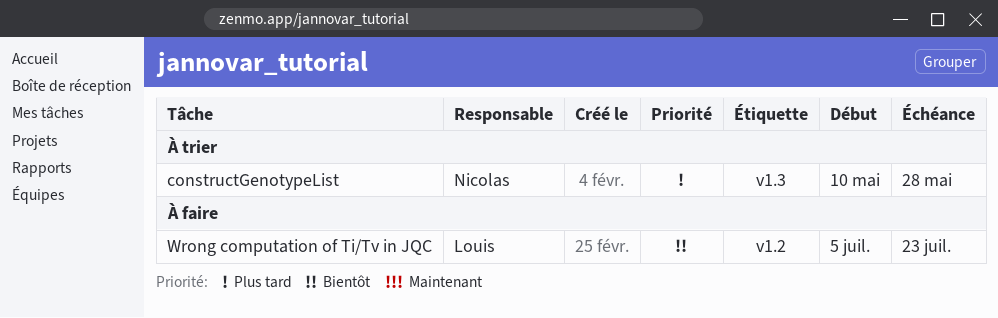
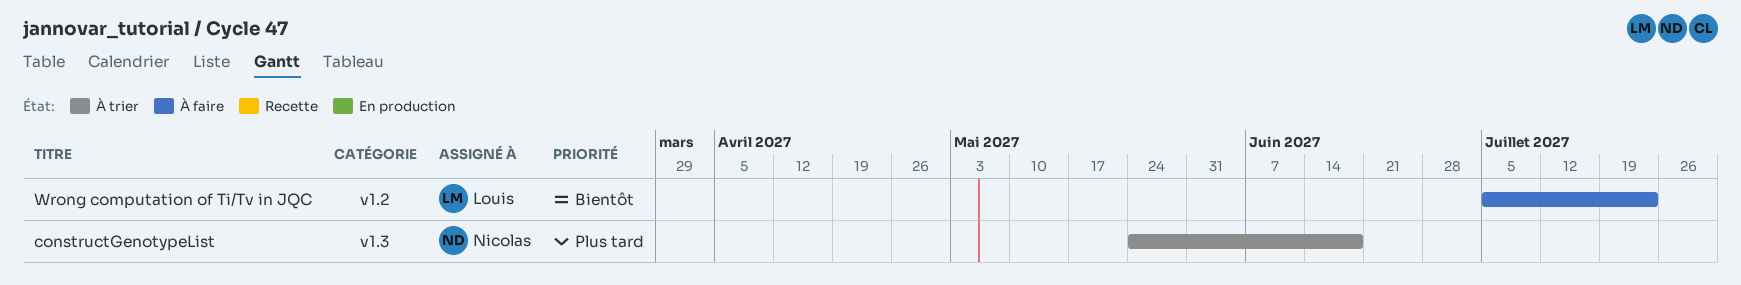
constructGenotypeList, start: May 10 -> May 24
constructGenotypeList, due: May 28 -> Jun 18

